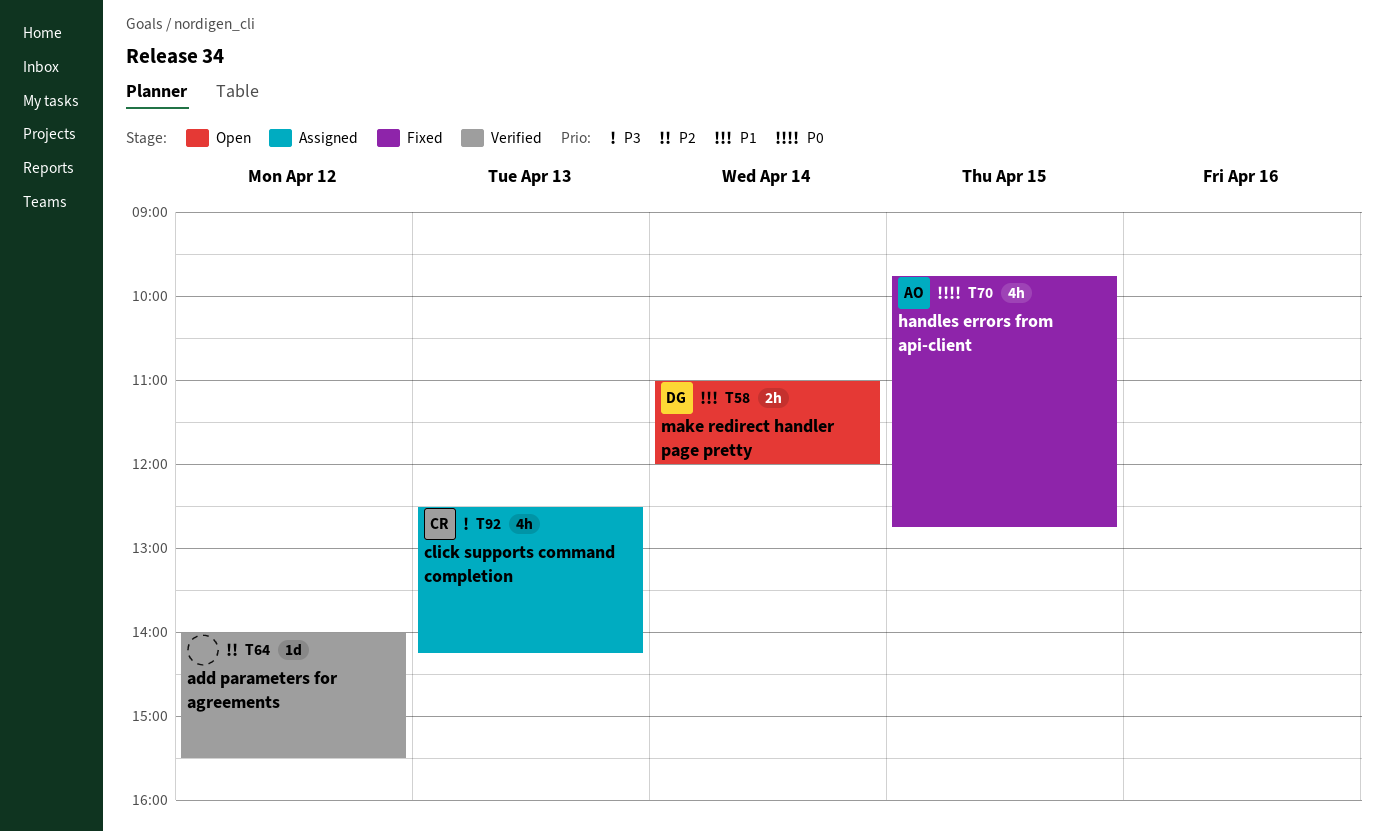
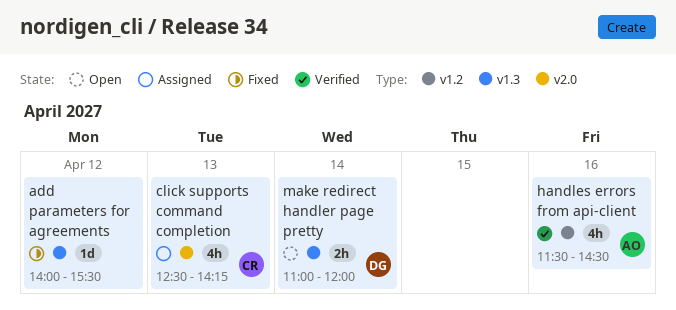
add parameters for agreements, status: Verified -> Fixed
handles errors from api-client, status: Fixed -> Verified
handles errors from api-client, day: Apr 15 -> Apr 16
handles errors from api-client, begins: 09:45 -> 11:30
handles errors from api-client, ends: 12:45 -> 14:30

